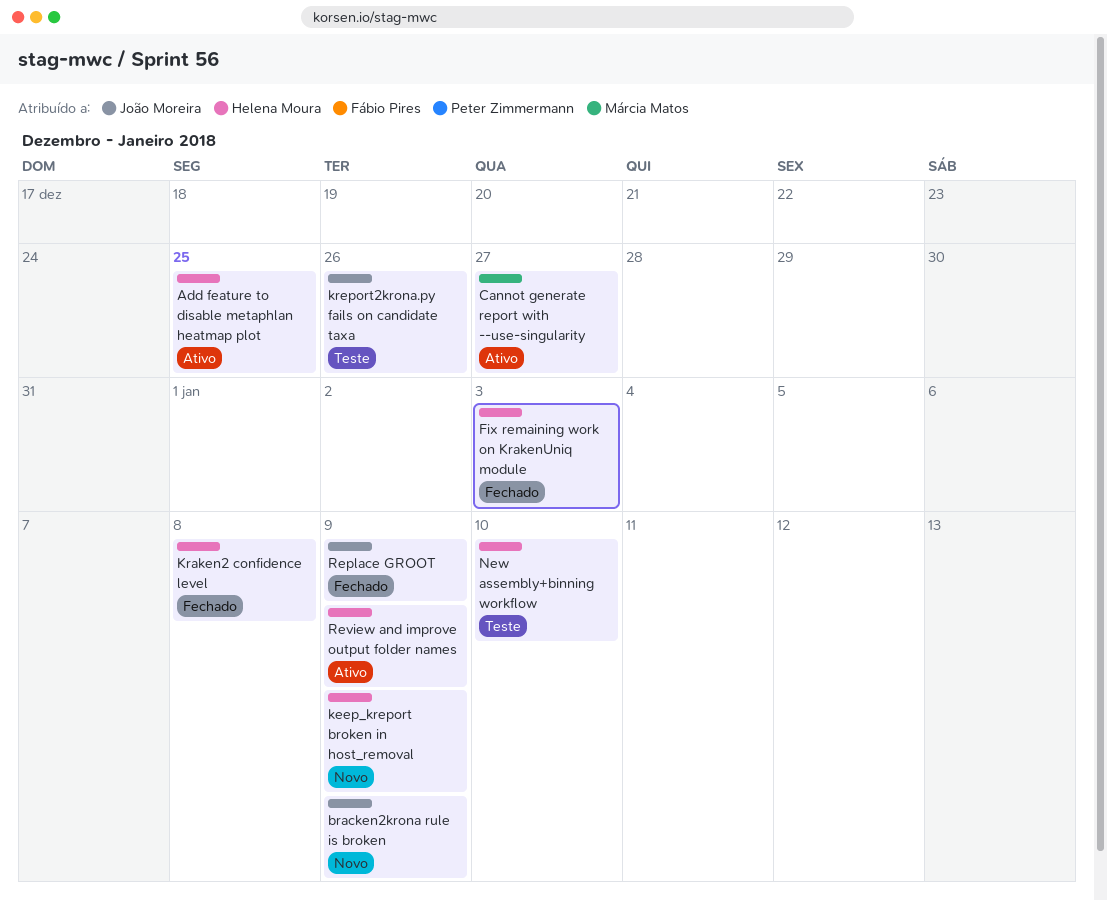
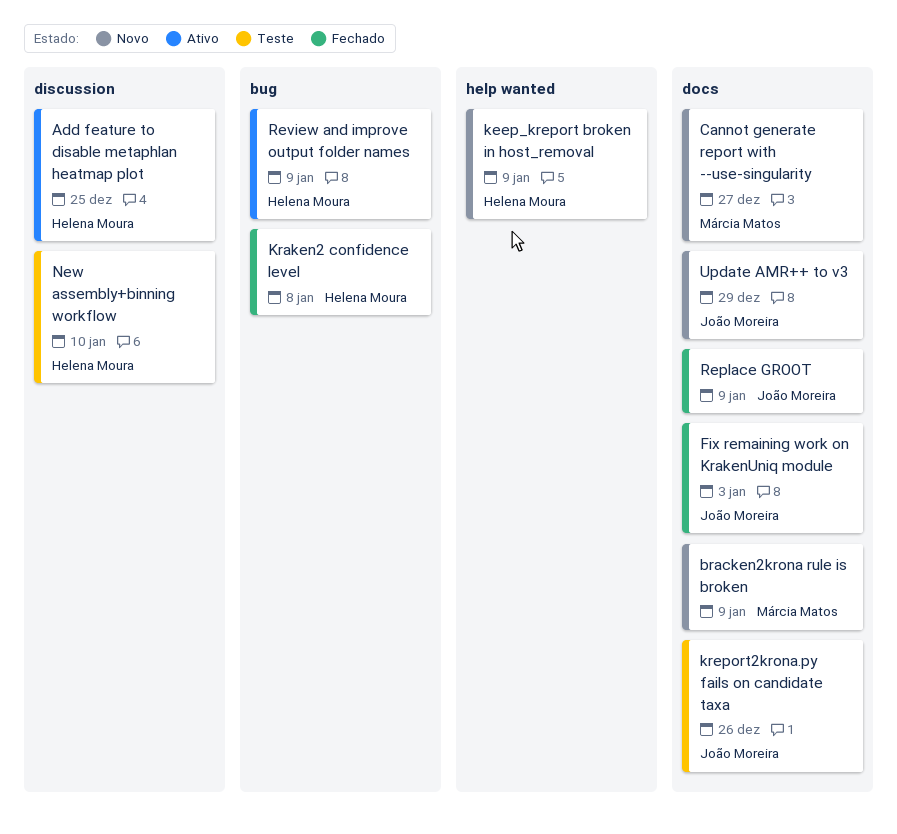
bracken2krona rule is broken, owner: João Moreira -> Márcia Matos
Cannot generate report with --use-singularity, status: Ativo -> Novo
Fix remaining work on KrakenUniq module, owner: Helena Moura -> João Moreira
Update AMR++ to v3: none -> present

